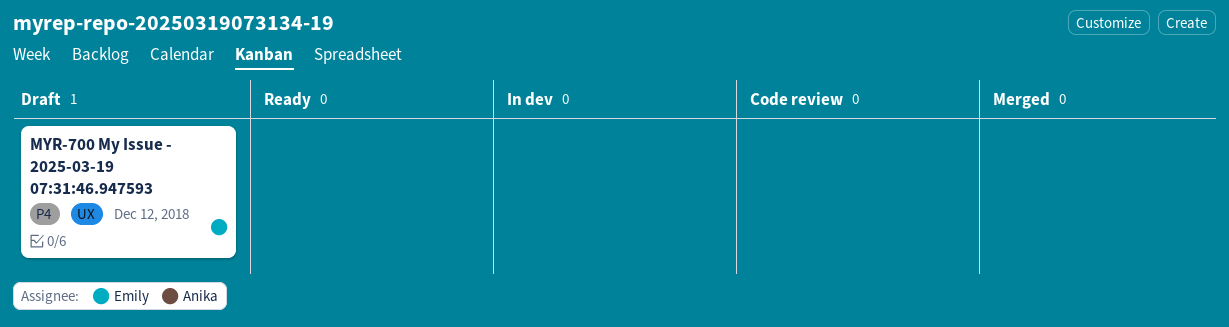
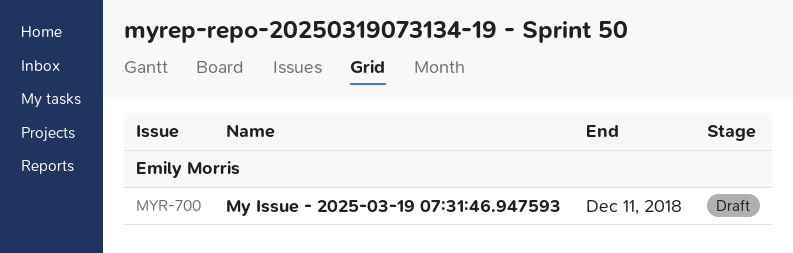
MYR-700, due: Dec 12 -> Dec 11

